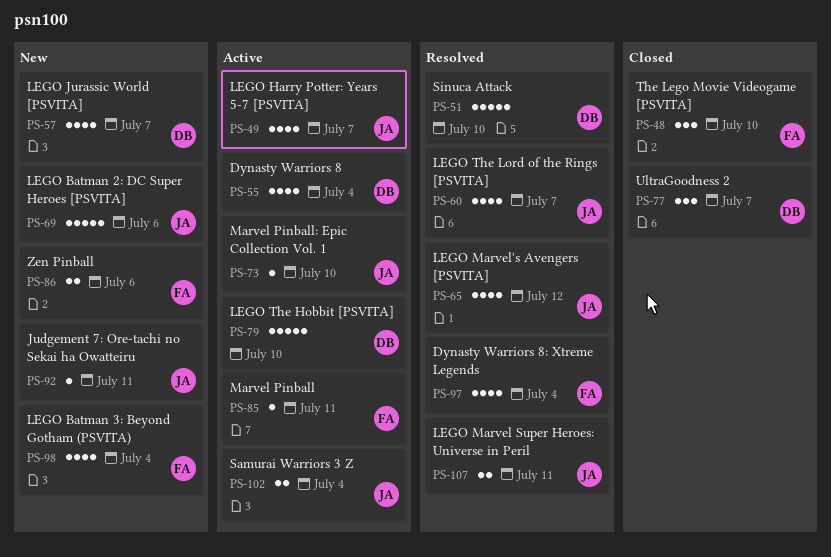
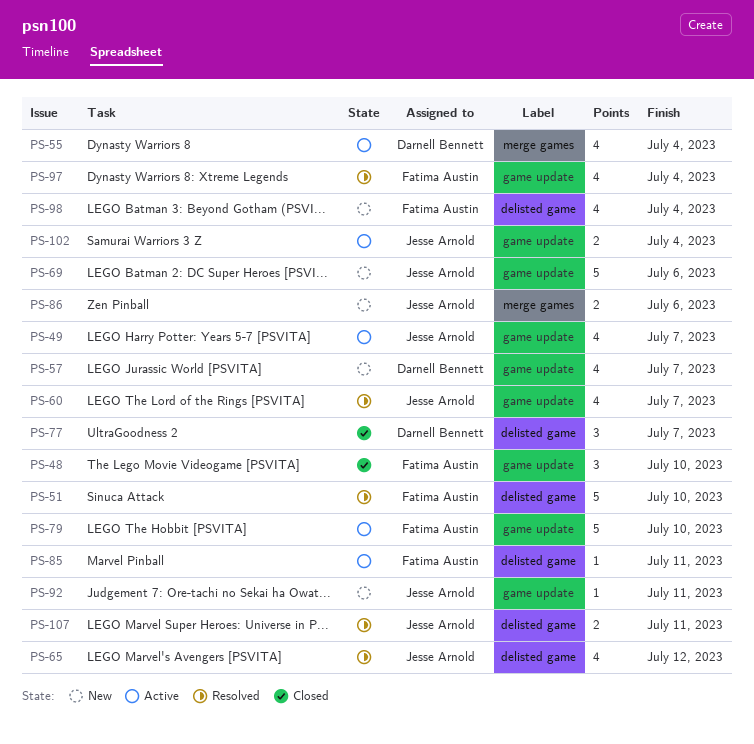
PS-51, owner: Darnell Bennett -> Fatima Austin
PS-73: present -> none
PS-79, owner: Darnell Bennett -> Fatima Austin
PS-86, owner: Fatima Austin -> Jesse Arnold

